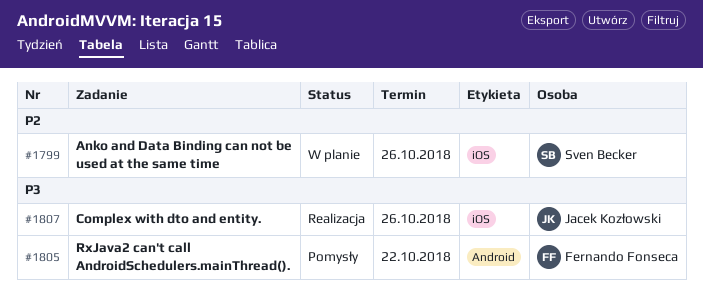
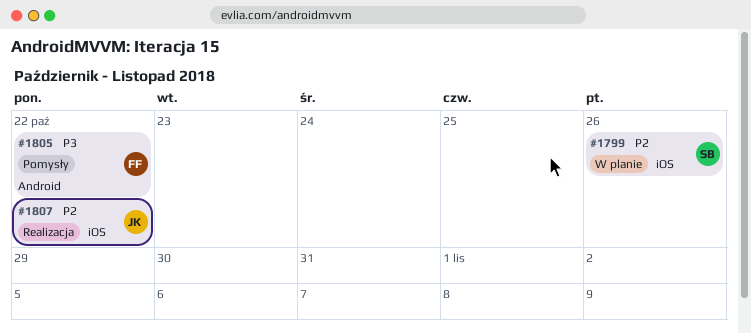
#1807, priority: P3 -> P2
#1807, due: Oct 26 -> Oct 22

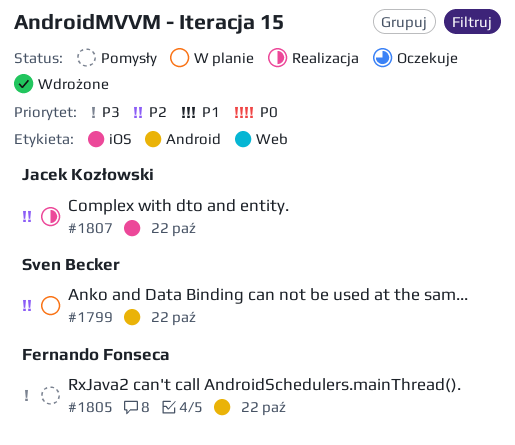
#1799, label: iOS -> Android
#1799, due: Oct 26 -> Oct 22

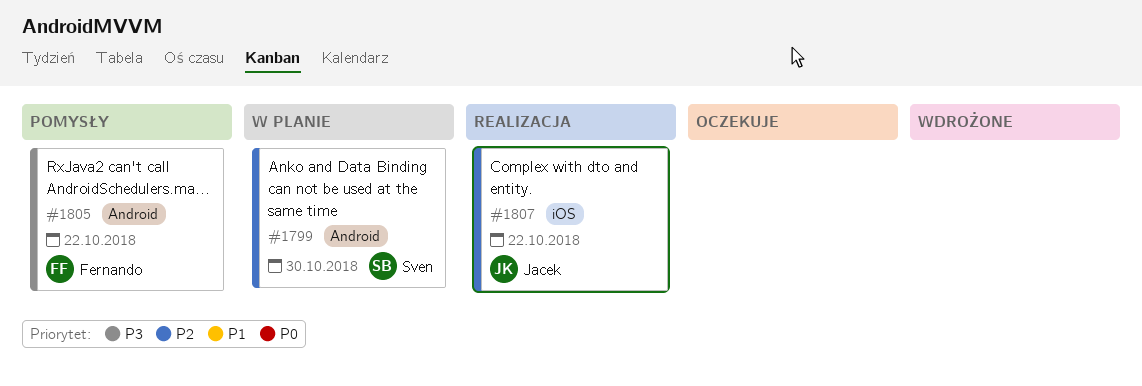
#1799, due: Oct 22 -> Oct 30

